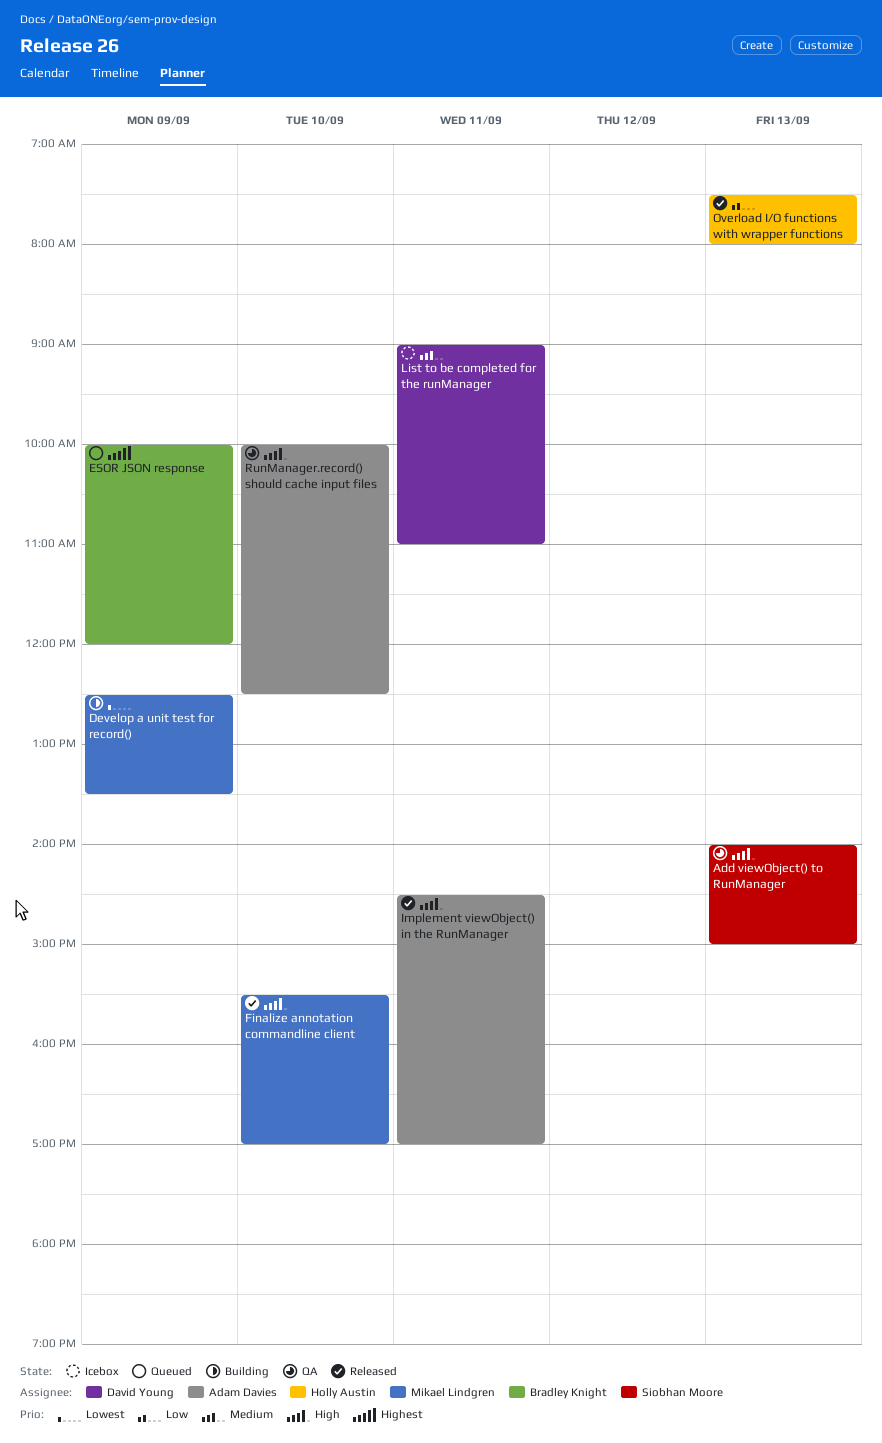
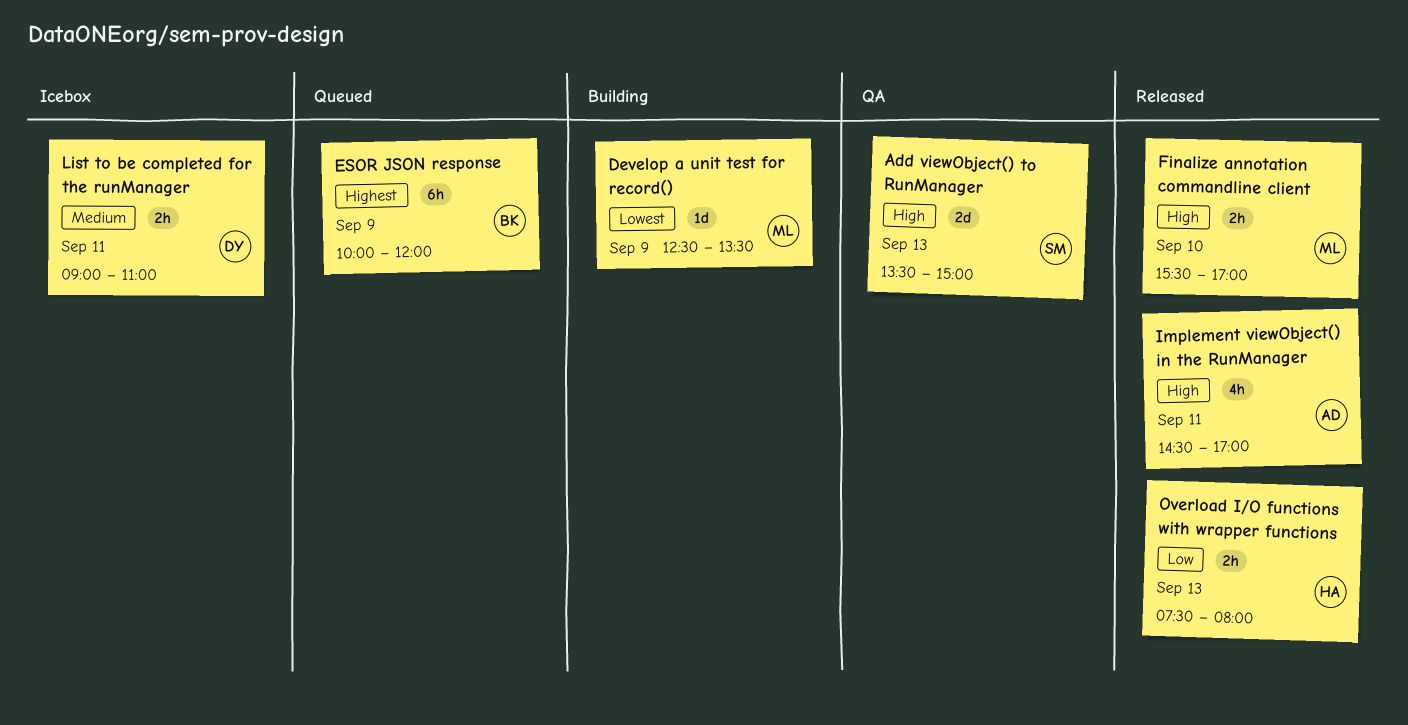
Add viewObject() to RunManager, begins: 14:00 -> 13:30
RunManager.record() should cache input files: present -> none

